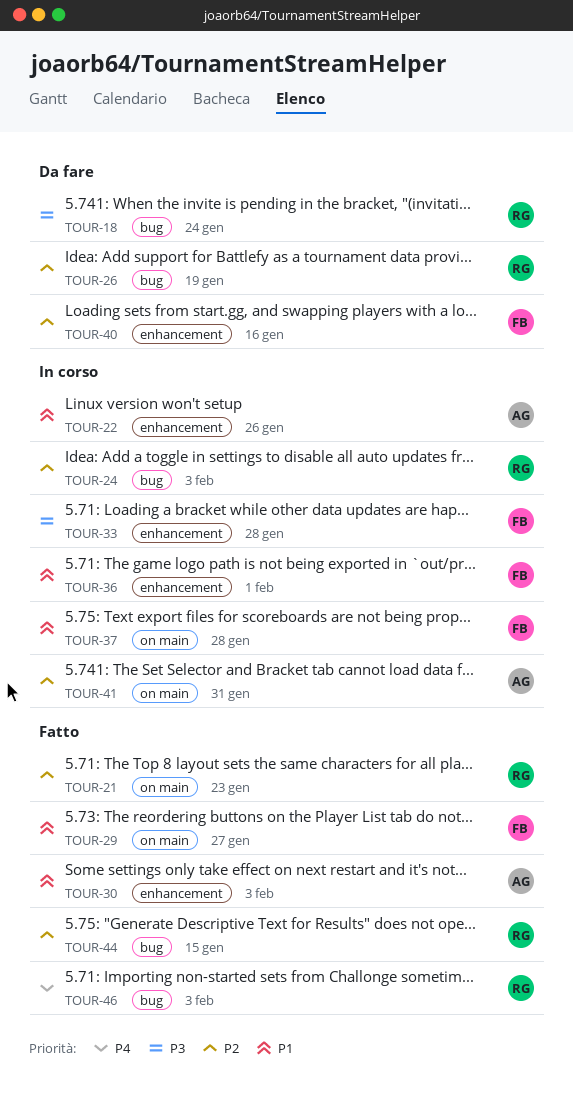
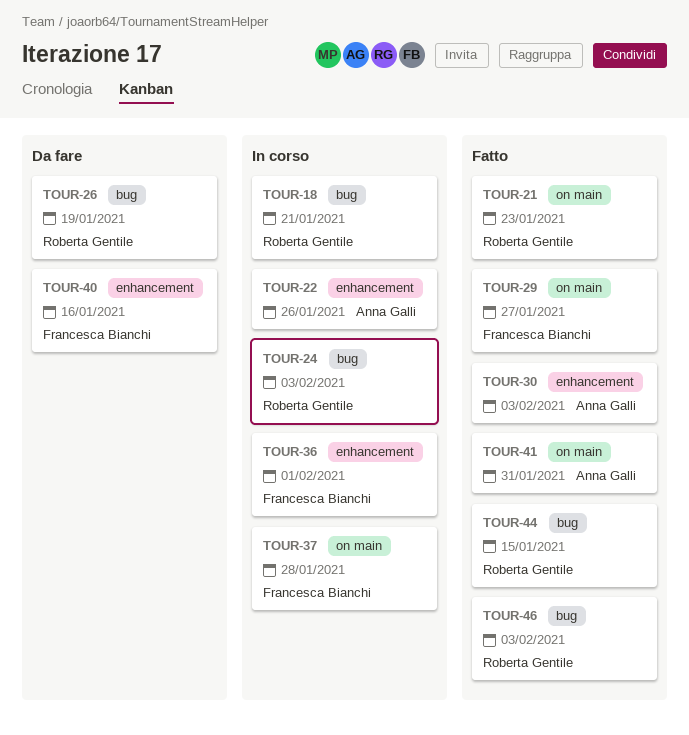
TOUR-18, status: Da fare -> In corso
TOUR-18, due: Jan 24 -> Jan 21
TOUR-33: present -> none
TOUR-41, status: In corso -> Fatto

